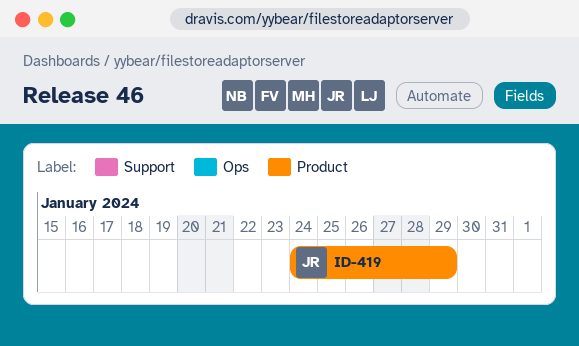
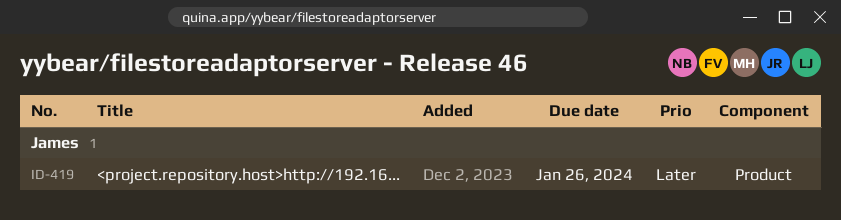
ID-419, due: Jan 29 -> Jan 26

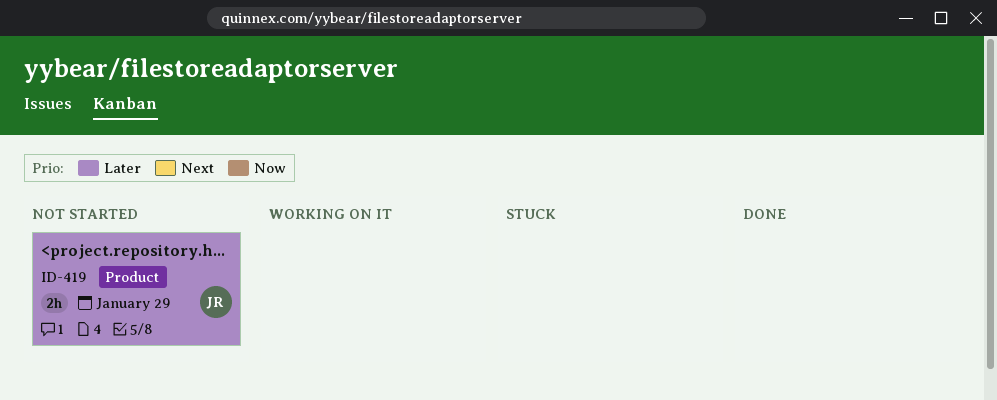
ID-419, due: Jan 26 -> Jan 29

